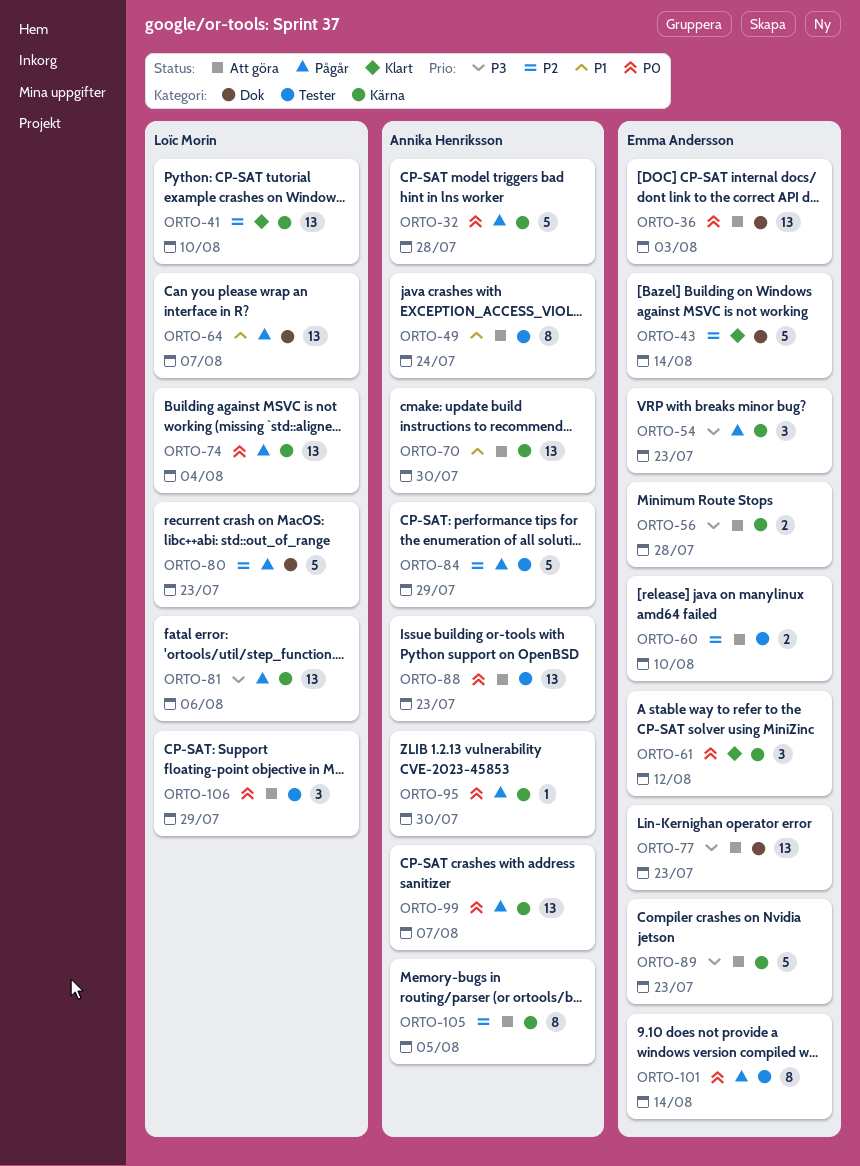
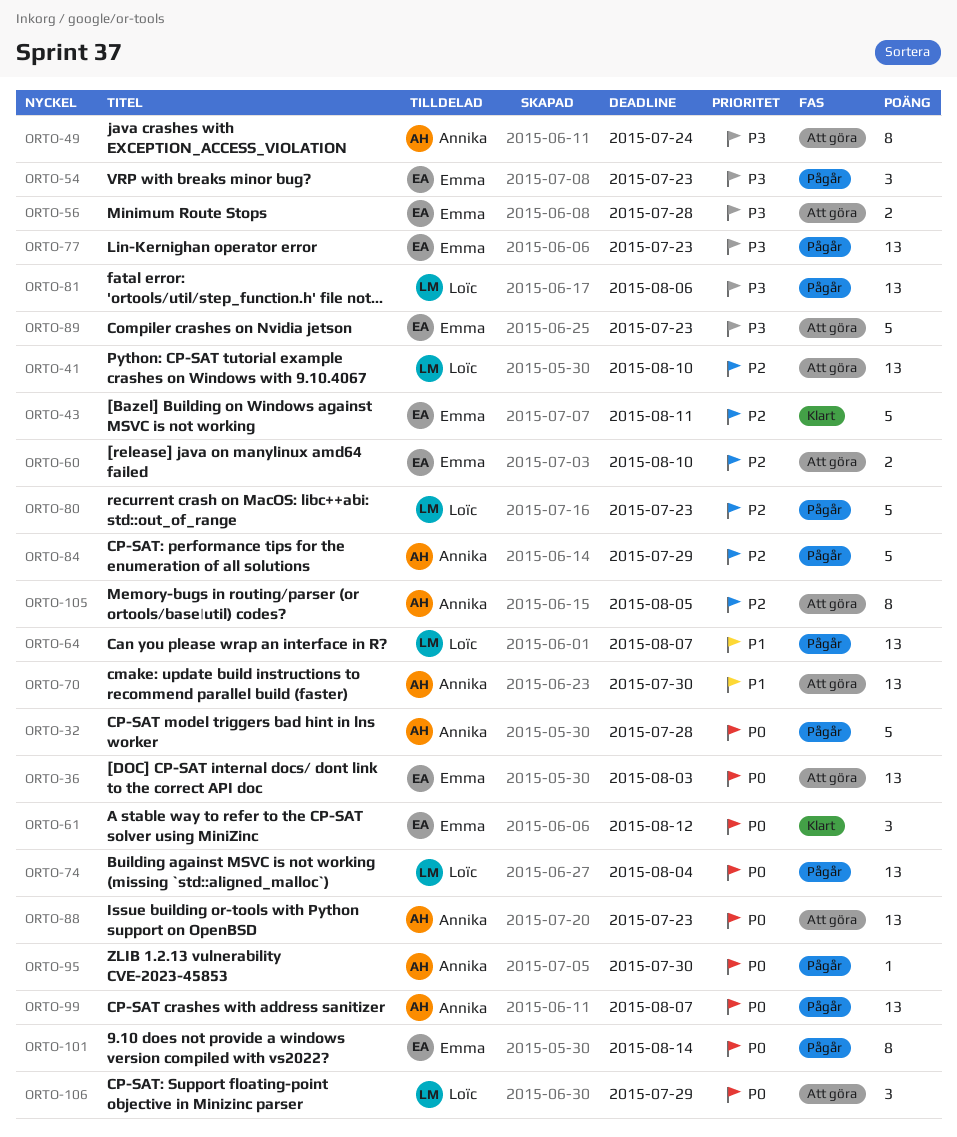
ORTO-41, status: Klart -> Att göra
ORTO-43, due: Aug 14 -> Aug 11
ORTO-49, priority: P1 -> P3
ORTO-77, status: Att göra -> Pågår

